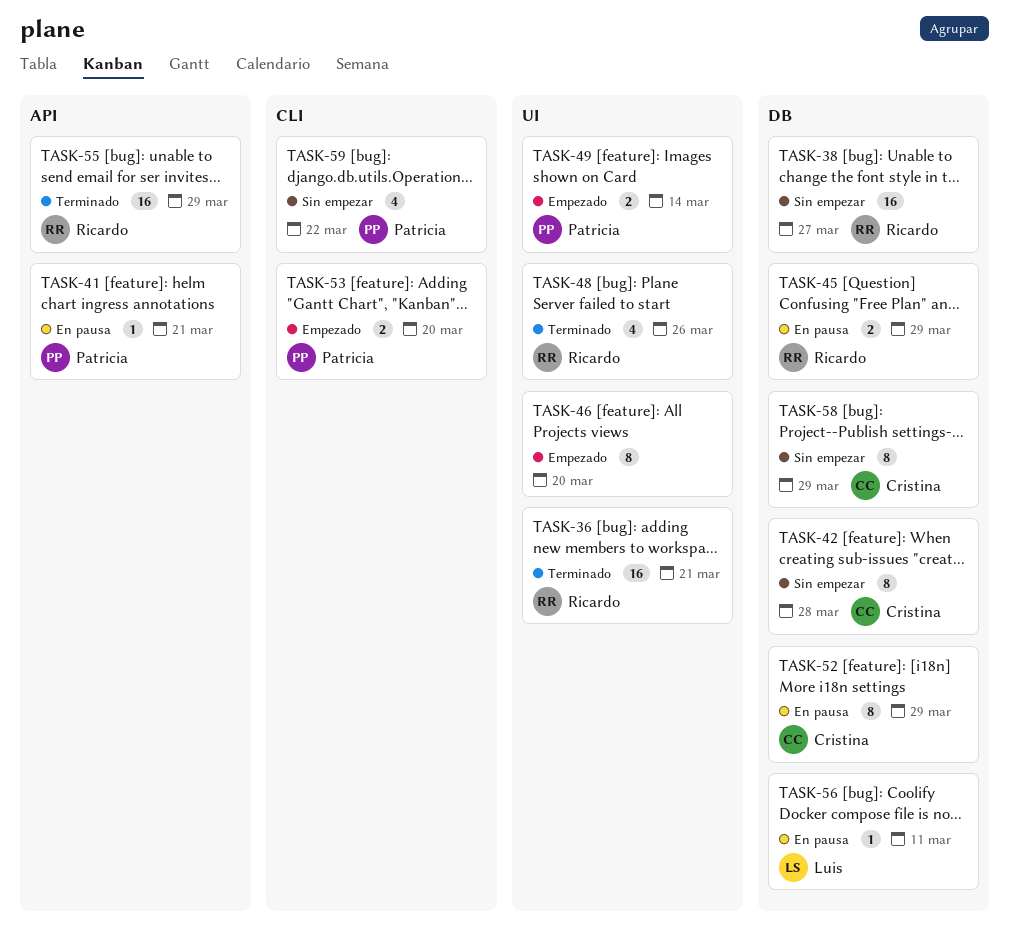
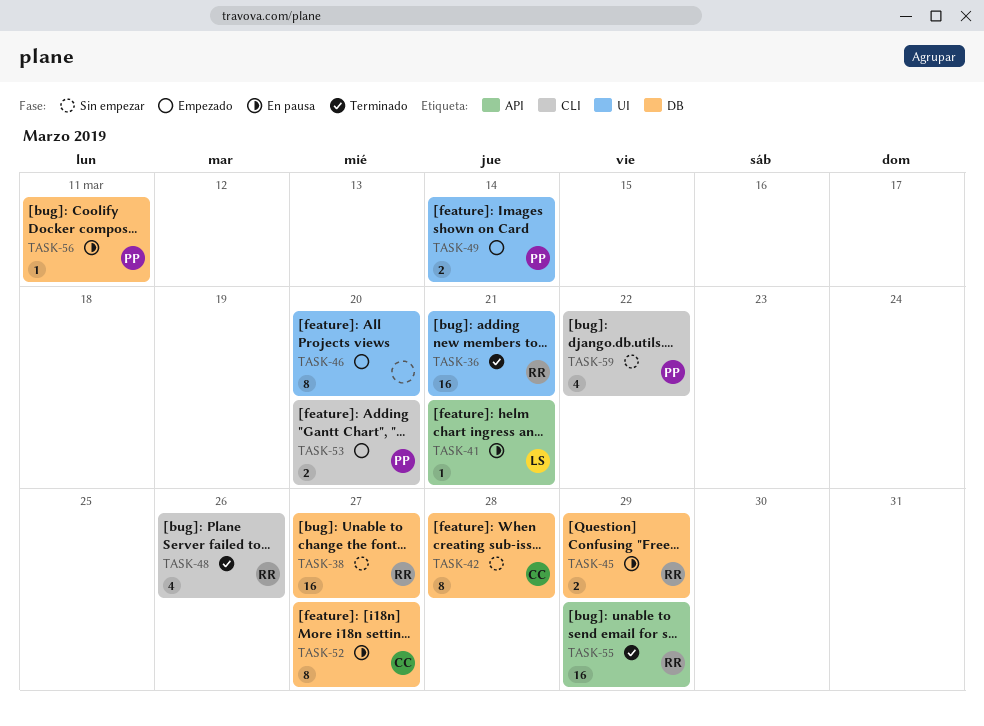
TASK-41, owner: Patricia -> Luis
TASK-48, label: UI -> CLI
TASK-52, due: Mar 29 -> Mar 27
TASK-56, owner: Luis -> Patricia
TASK-58: present -> none

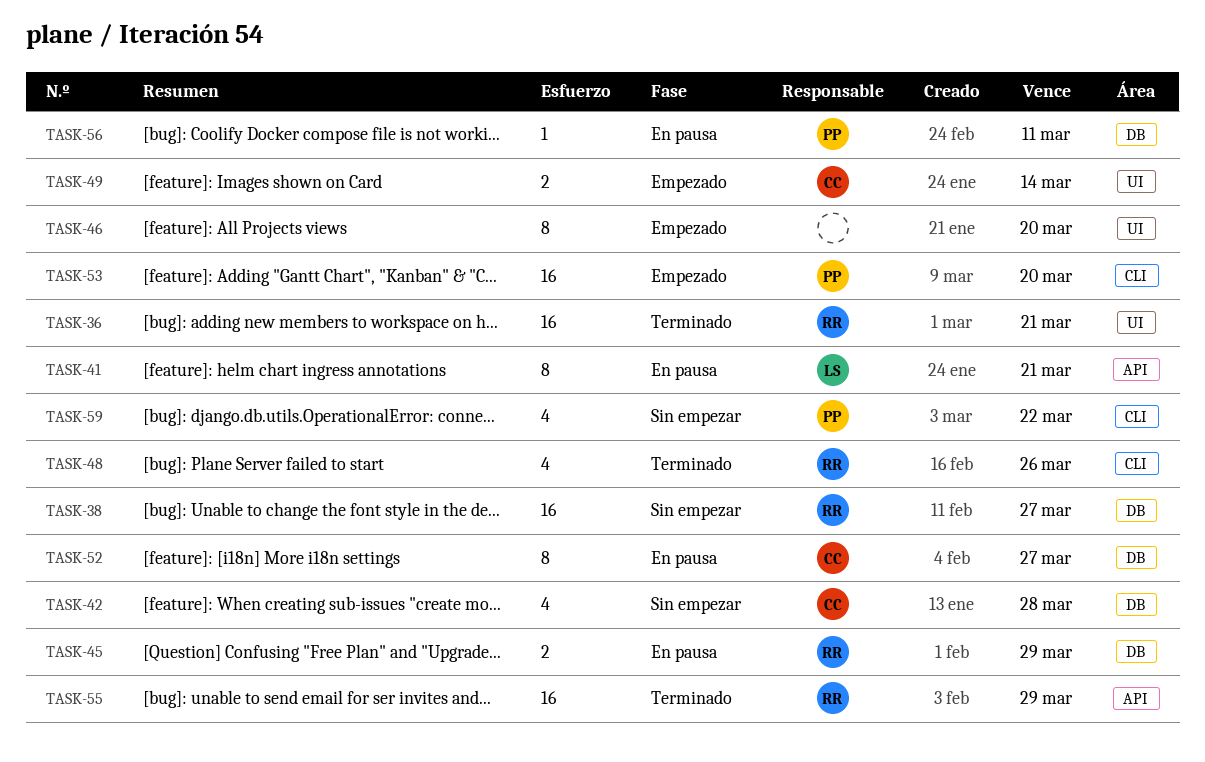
TASK-41, estimate: 1 -> 8
TASK-42, estimate: 8 -> 4
TASK-49, owner: PP -> CC
TASK-53, estimate: 2 -> 16

